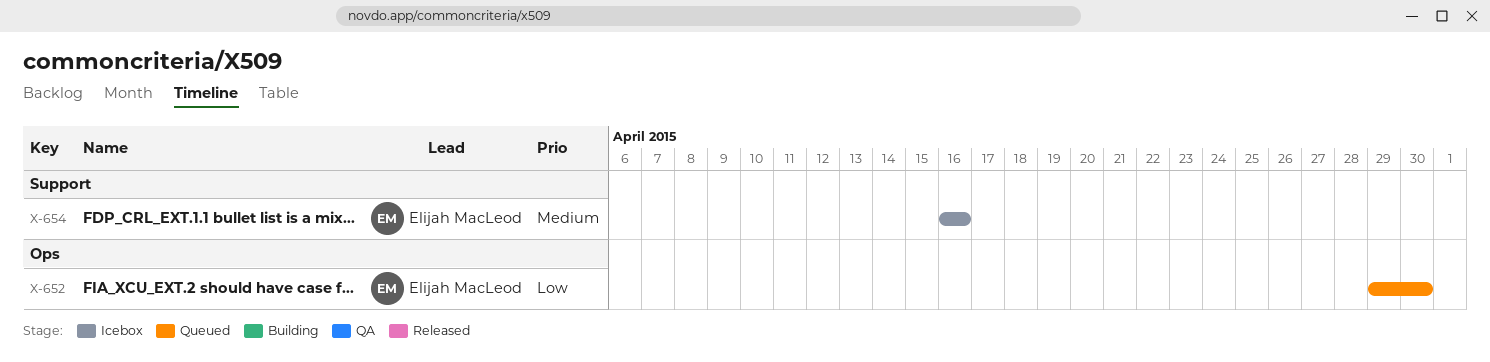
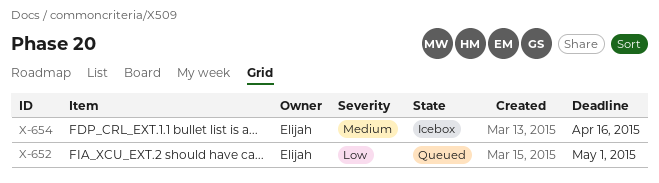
X-652, due: Apr 30 -> May 1

